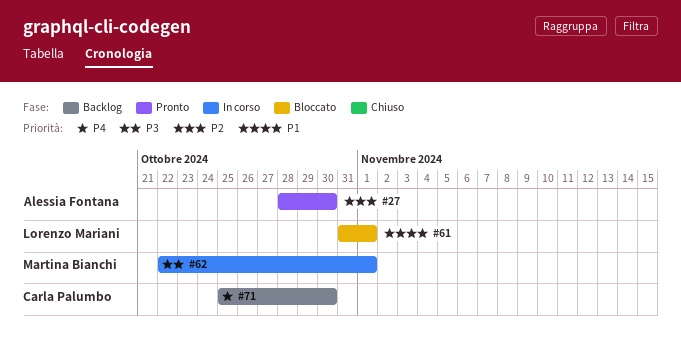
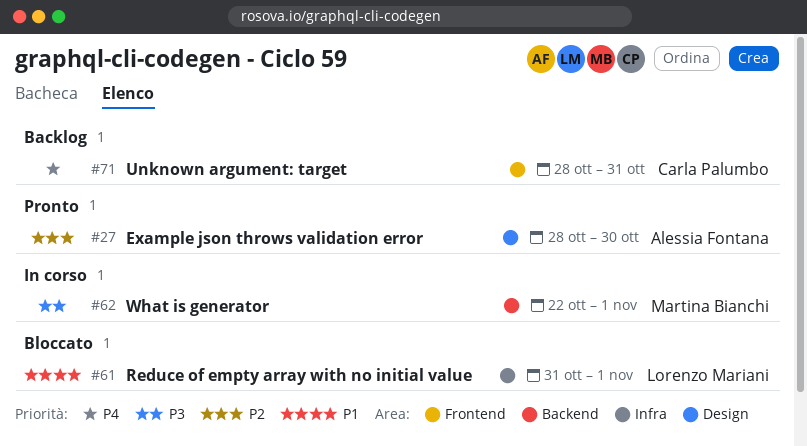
#71, start: Oct 25 -> Oct 28
#71, due: Oct 30 -> Oct 31

